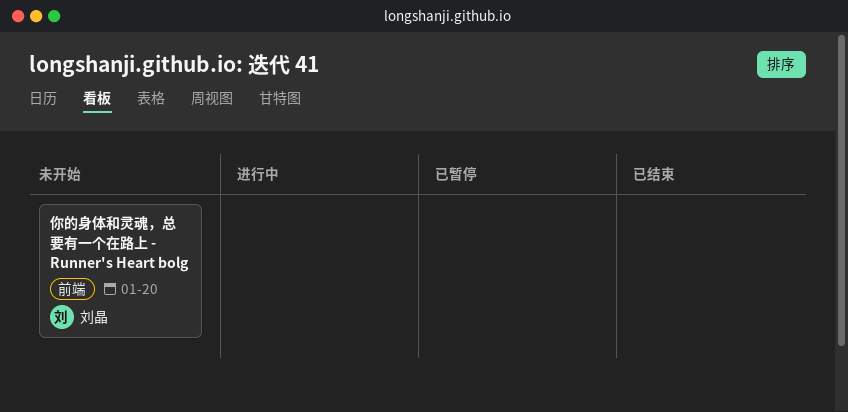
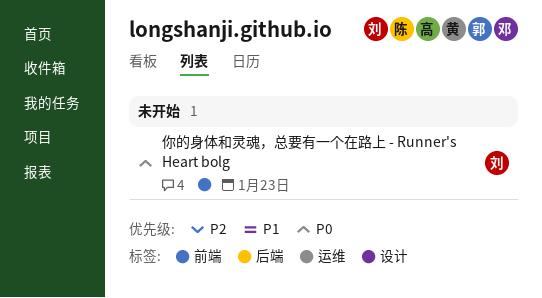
你的身体和灵魂，总要有一个在路上 - Runner's Heart bolg, due: Jan 20 -> Jan 23

